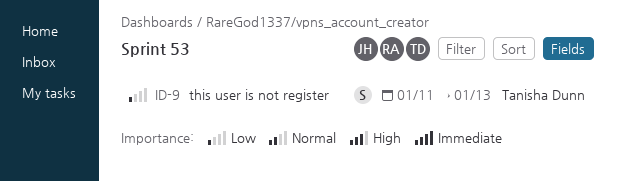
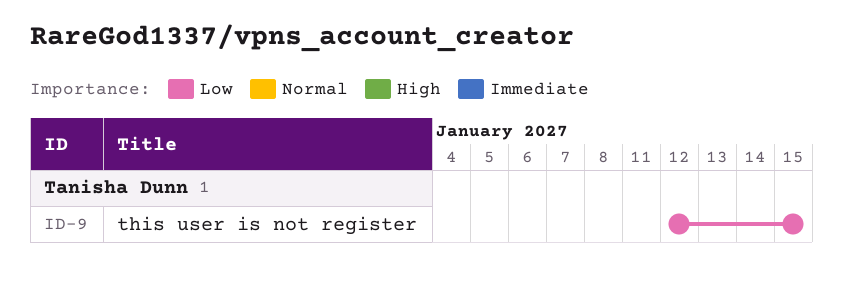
ID-9, start: Jan 11 -> Jan 12
ID-9, due: Jan 13 -> Jan 15

